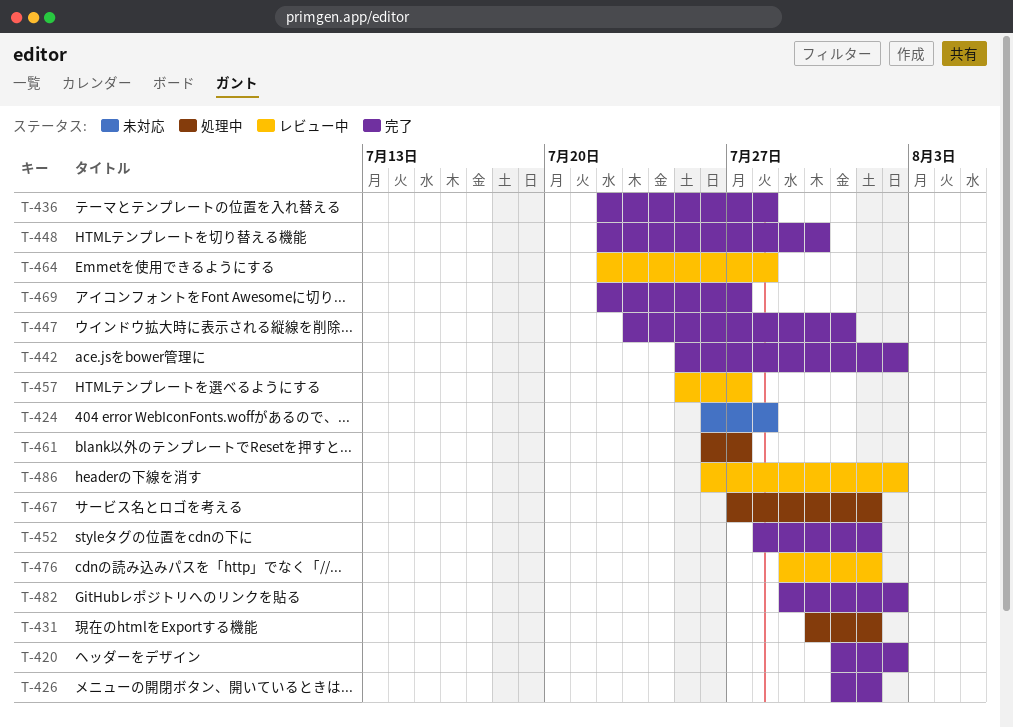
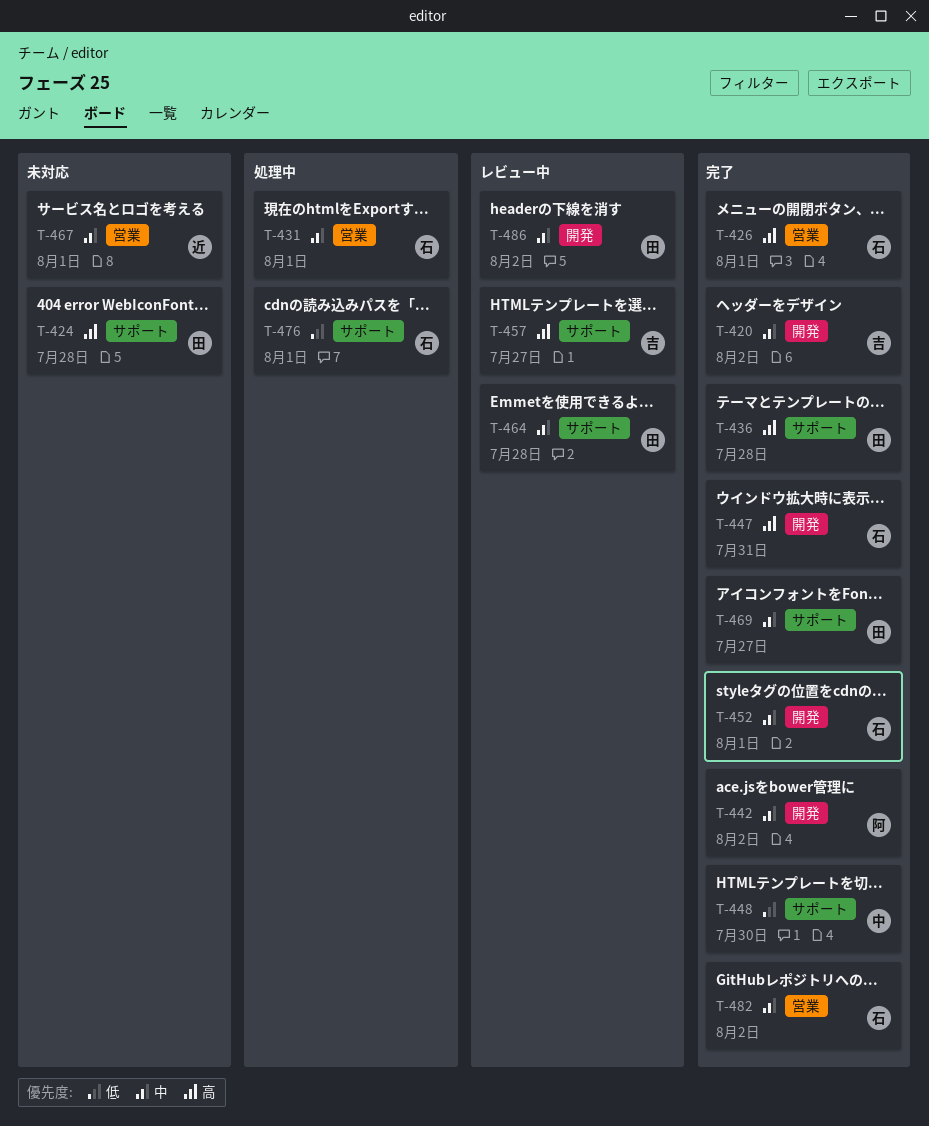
T-461: present -> none
T-467, status: 処理中 -> 未対応
T-476, status: レビュー中 -> 処理中

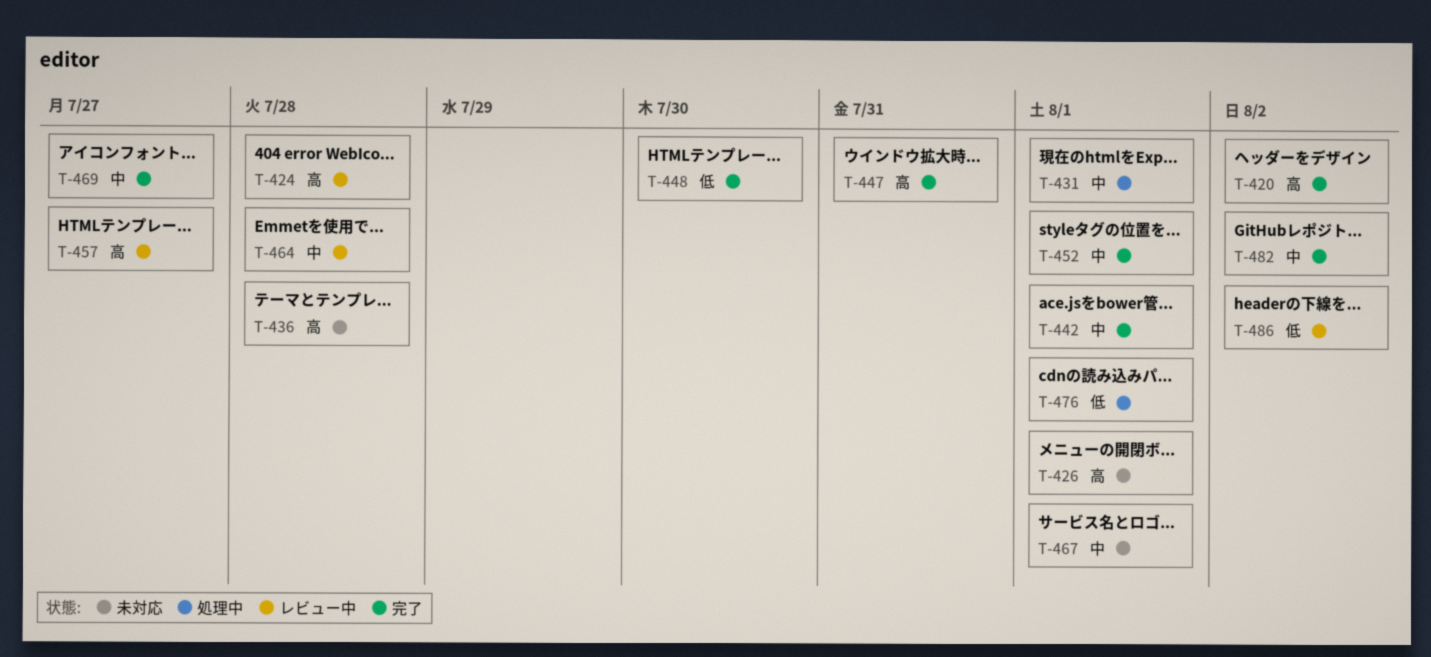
T-420, priority: 中 -> 高
T-424, status: 未対応 -> レビュー中
T-426, status: 完了 -> 未対応
T-436, status: 完了 -> 未対応
T-442, due: Aug 2 -> Aug 1
T-486, priority: 中 -> 低

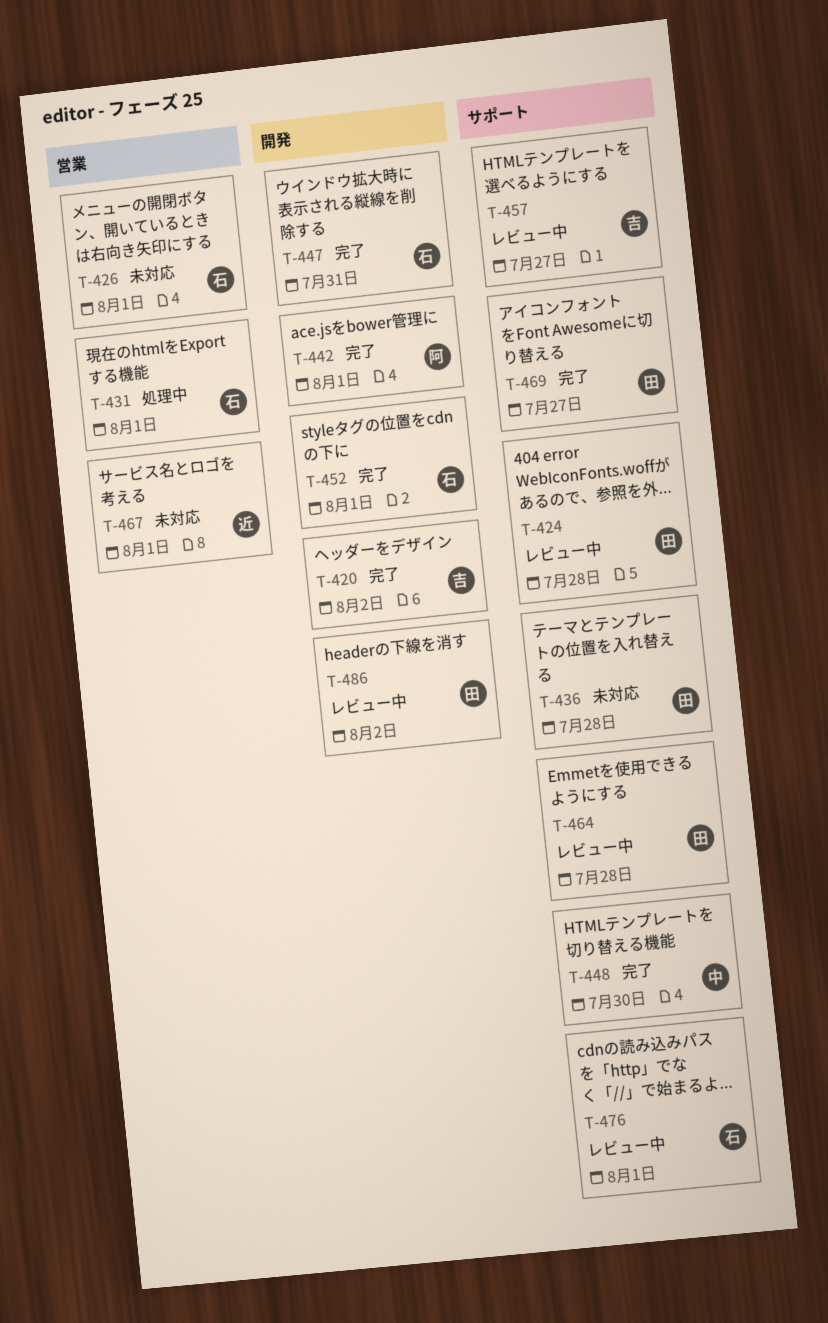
T-476, status: 処理中 -> レビュー中
T-482: present -> none

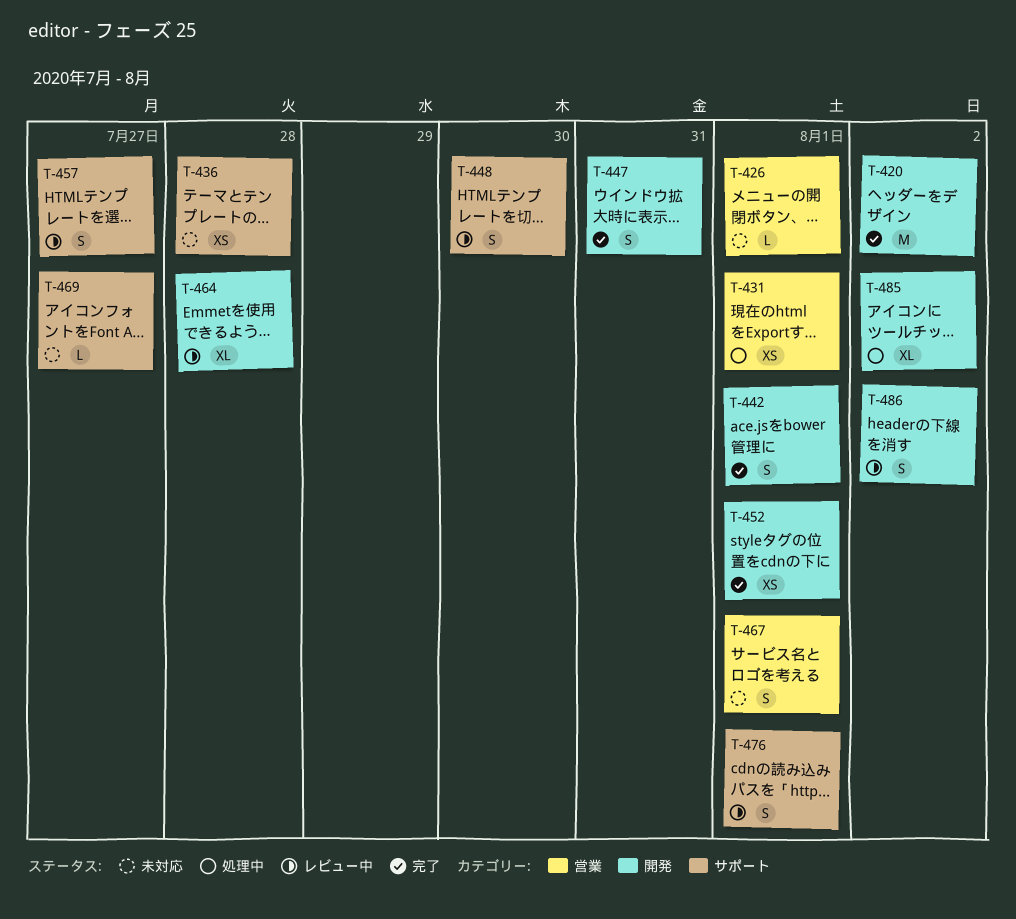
T-424: present -> none
T-448, status: 完了 -> レビュー中
T-464, label: サポート -> 開発
T-469, status: 完了 -> 未対応
T-485: none -> present

